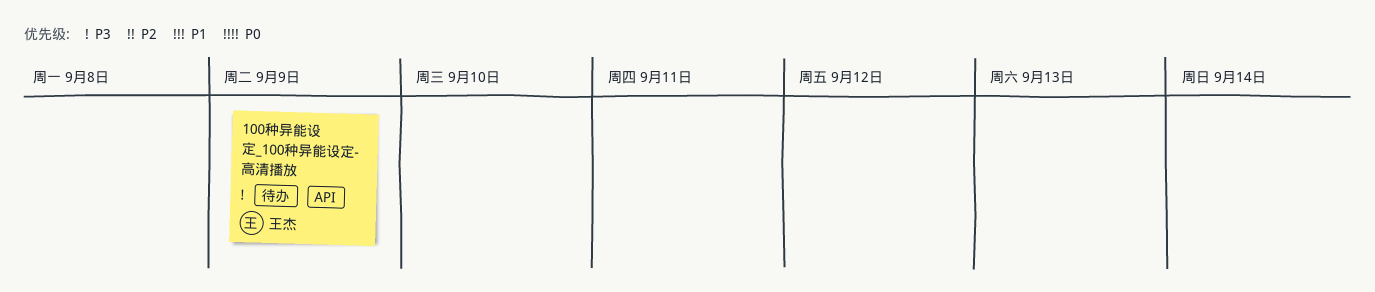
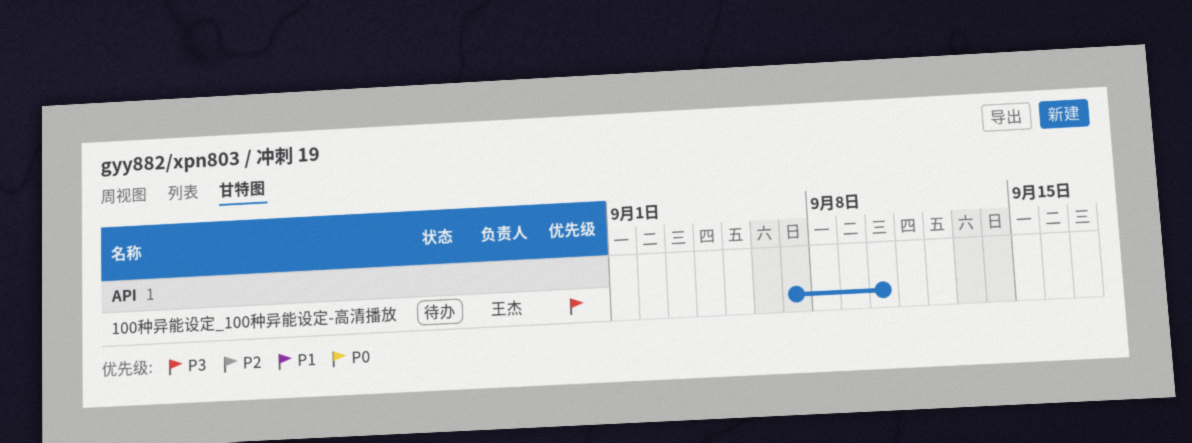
100种异能设定_100种异能设定-高清播放, due: Sep 9 -> Sep 10

